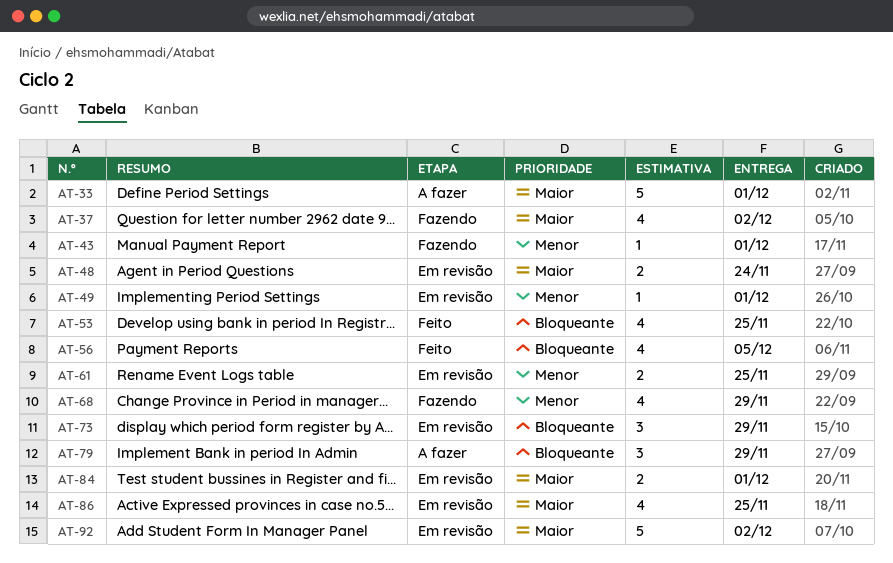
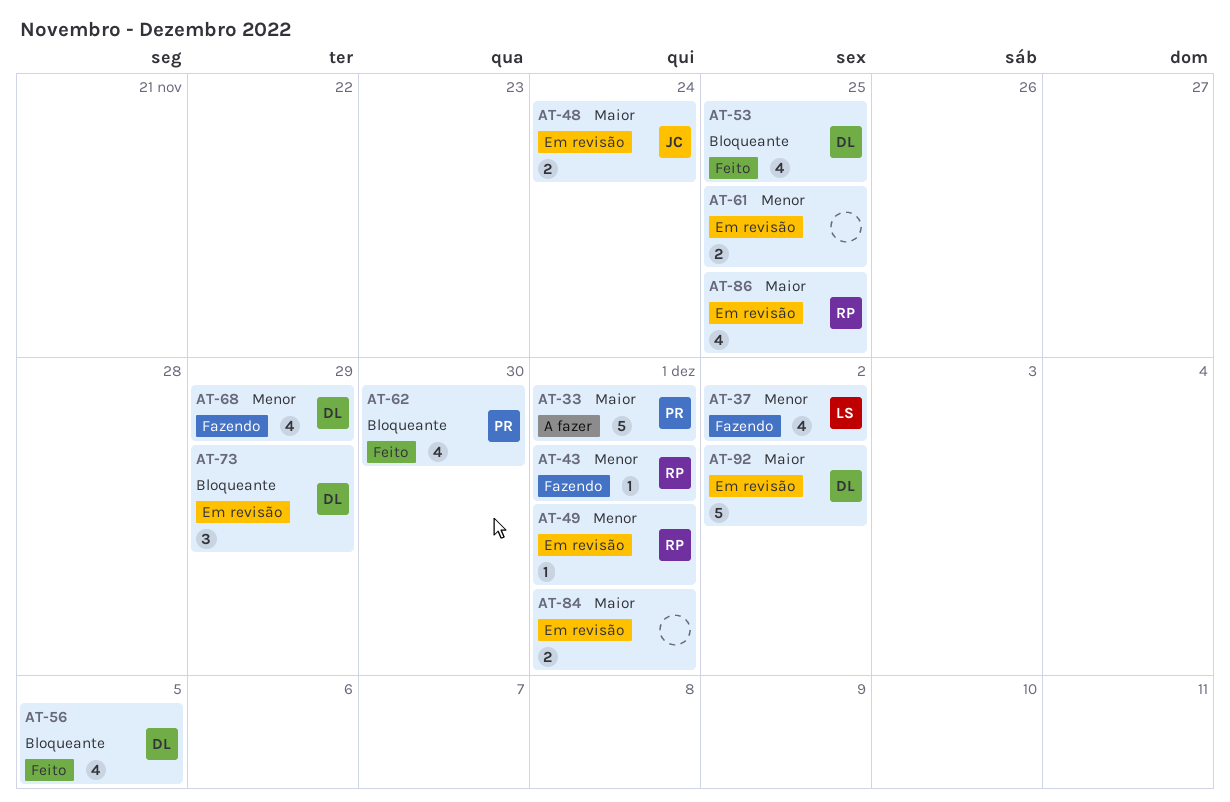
AT-37, priority: Maior -> Menor
AT-62: none -> present
AT-79: present -> none

